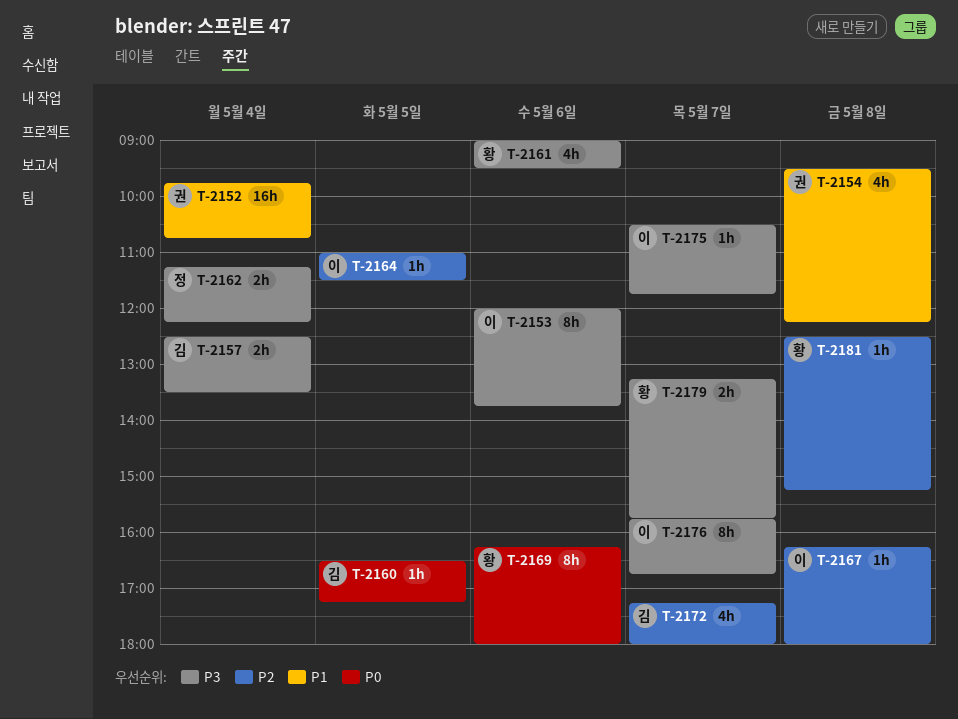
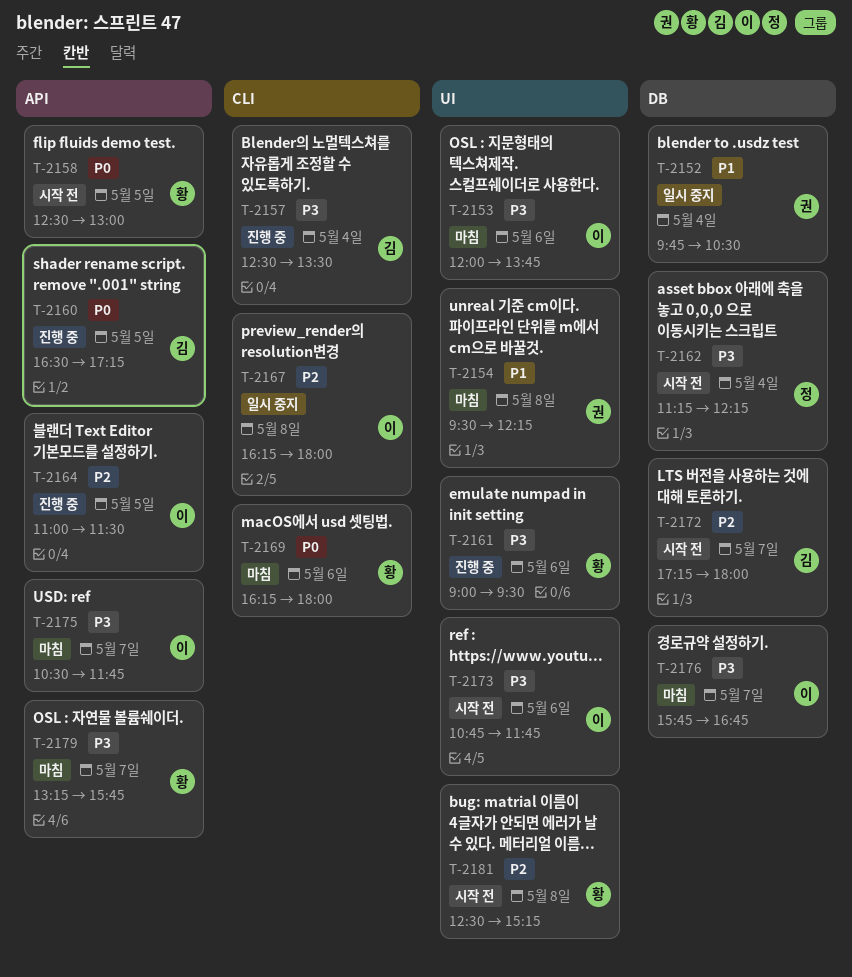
T-2152, ends: 10:45 -> 10:30
T-2158: none -> present
T-2173: none -> present

